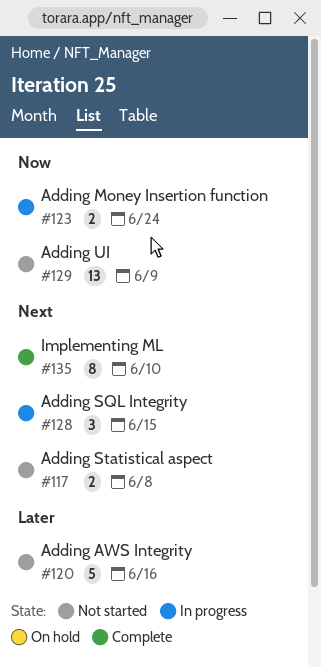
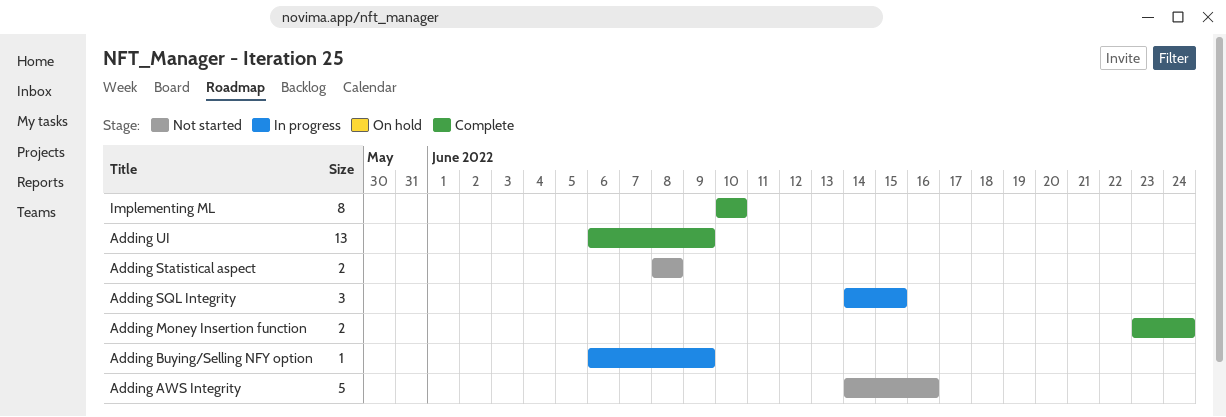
Adding Buying/Selling NFY option: none -> present
Adding Money Insertion function, status: In progress -> Complete
Adding UI, status: Not started -> Complete

